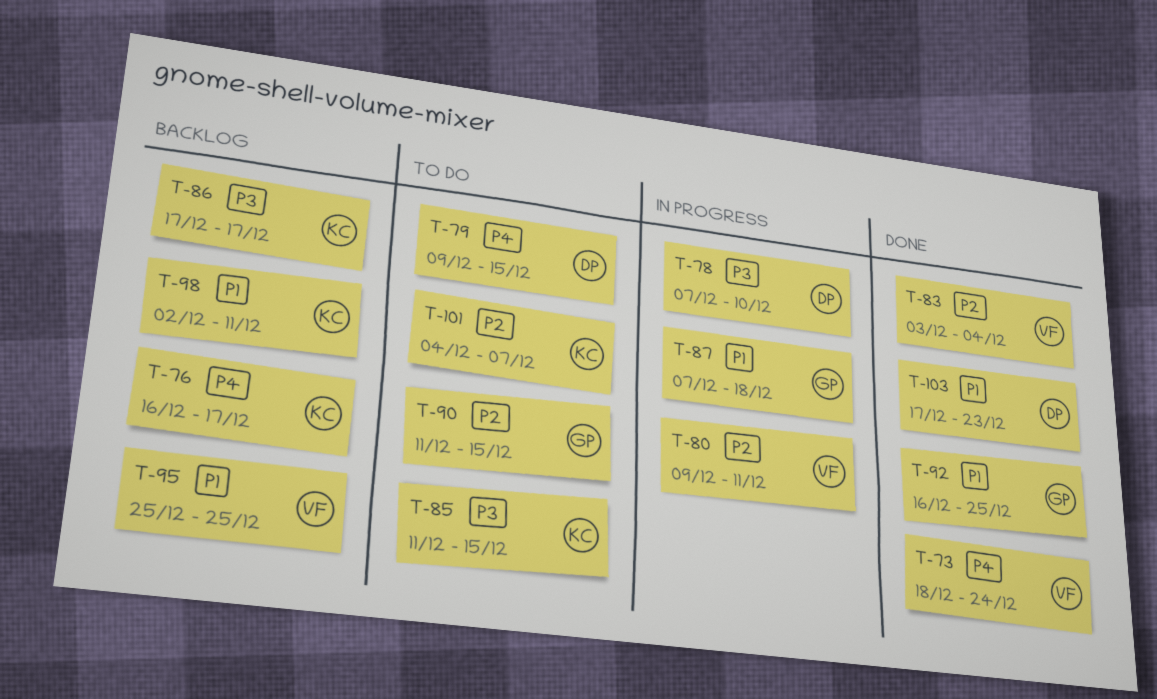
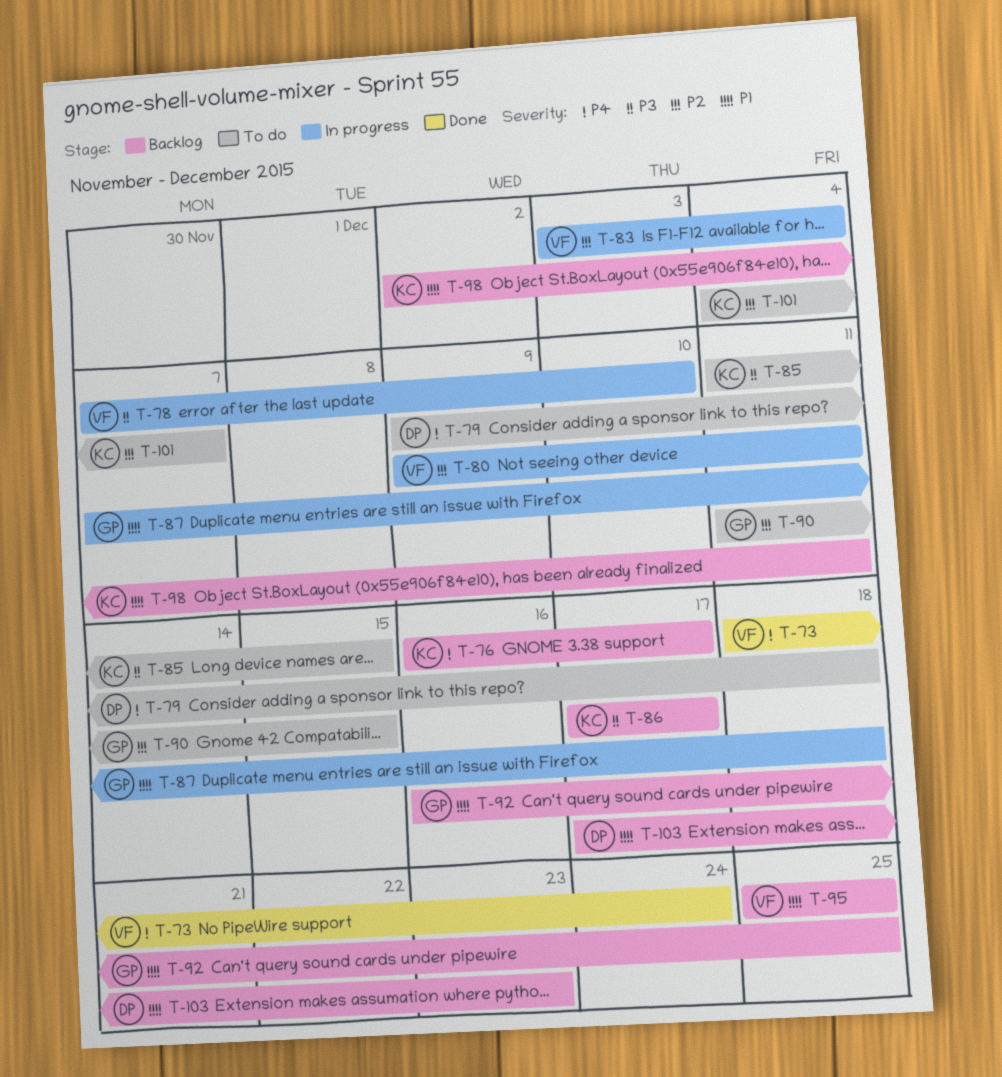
T-78, owner: DP -> VF
T-79, due: Dec 15 -> Dec 18
T-83, status: Done -> In progress
T-92, status: Done -> Backlog
T-103, status: Done -> Backlog

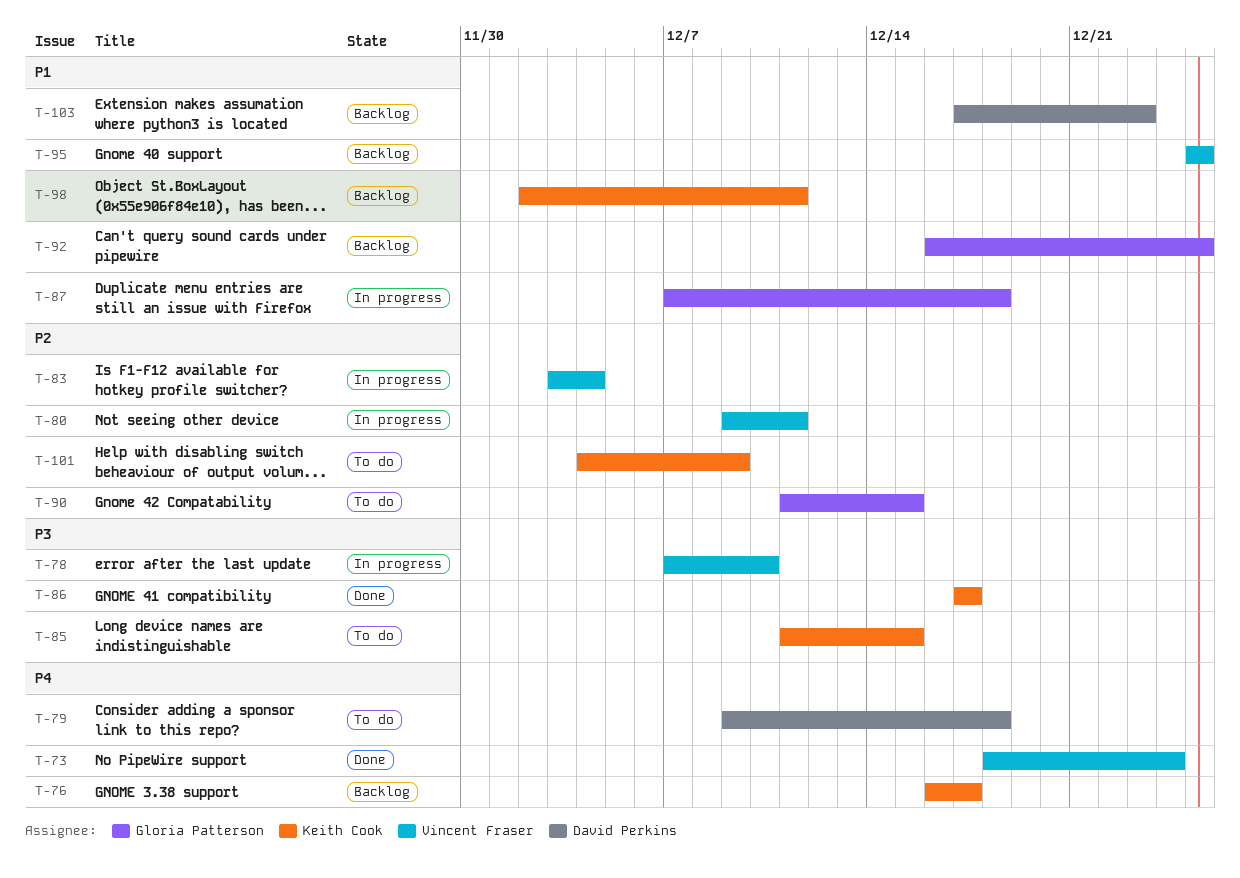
T-86, status: Backlog -> Done
T-101, due: Dec 7 -> Dec 9

